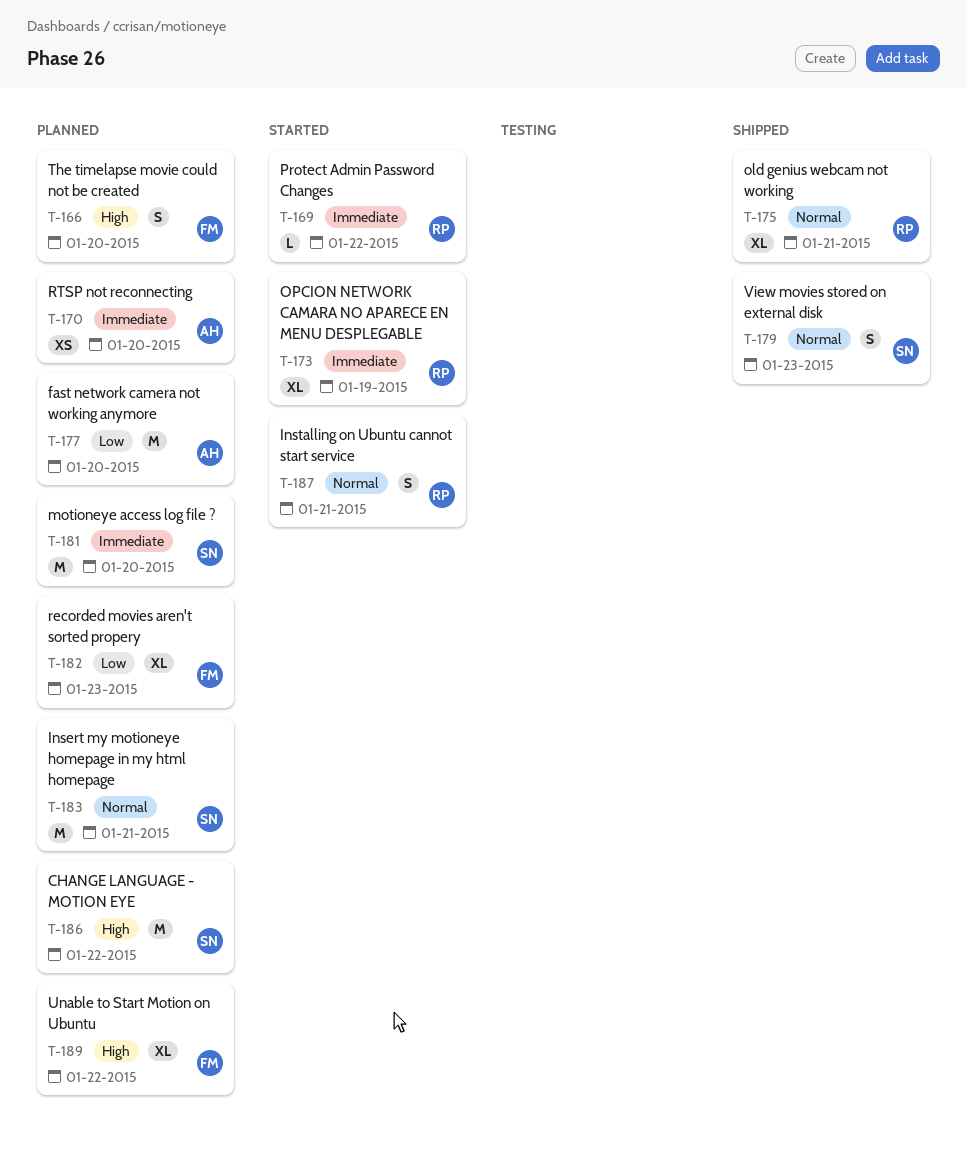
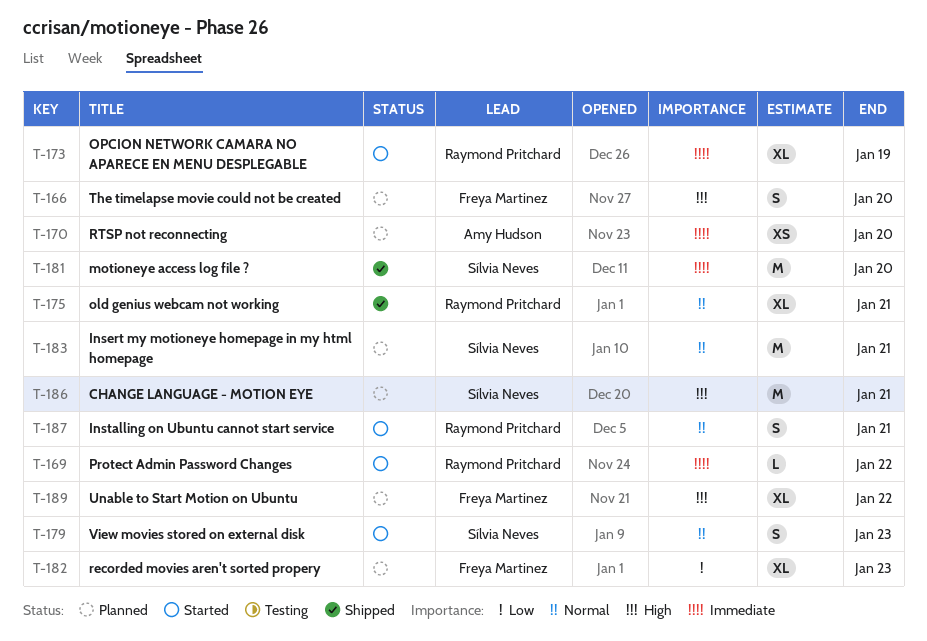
T-177: present -> none
T-179, status: Shipped -> Started
T-181, status: Planned -> Shipped
T-186, due: Jan 22 -> Jan 21

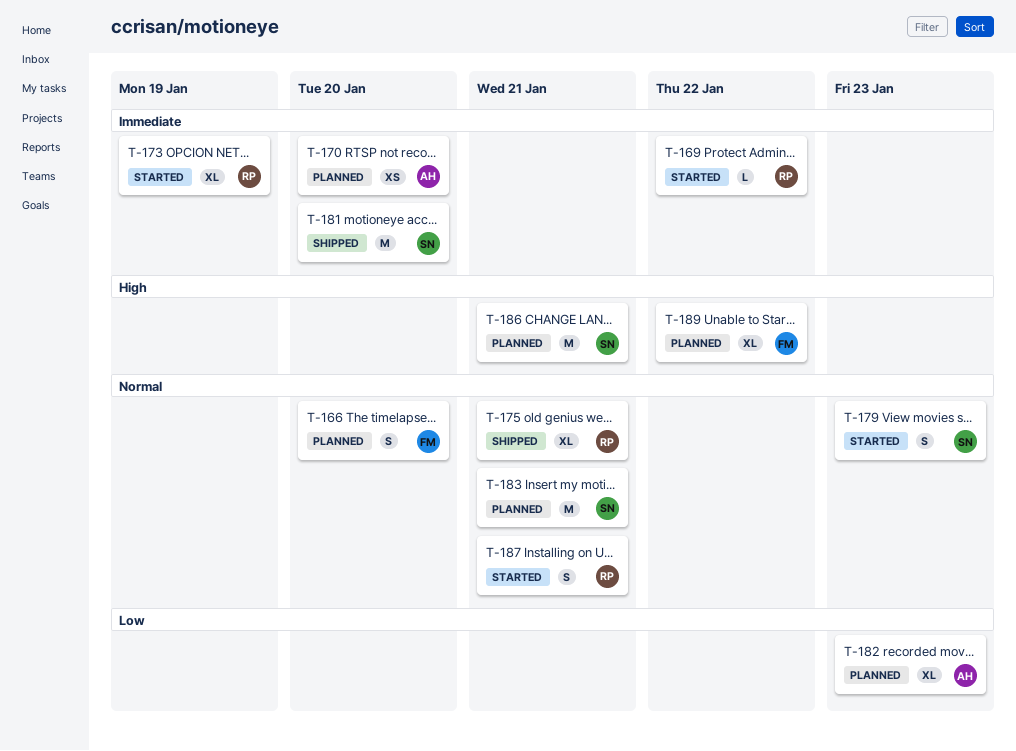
T-166, priority: High -> Normal
T-182, owner: Freya Martinez -> Amy Hudson

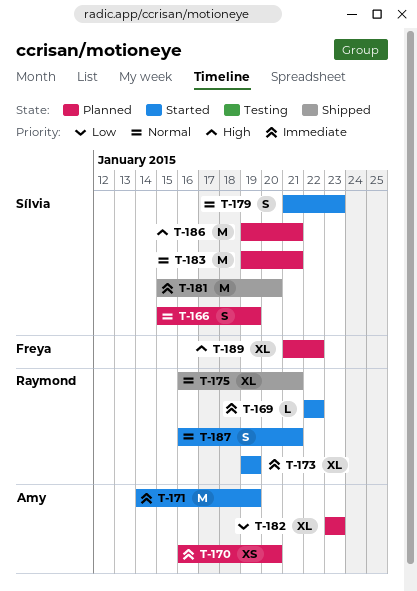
T-166, owner: Freya -> Sílvia
T-166, due: Jan 20 -> Jan 19
T-171: none -> present

